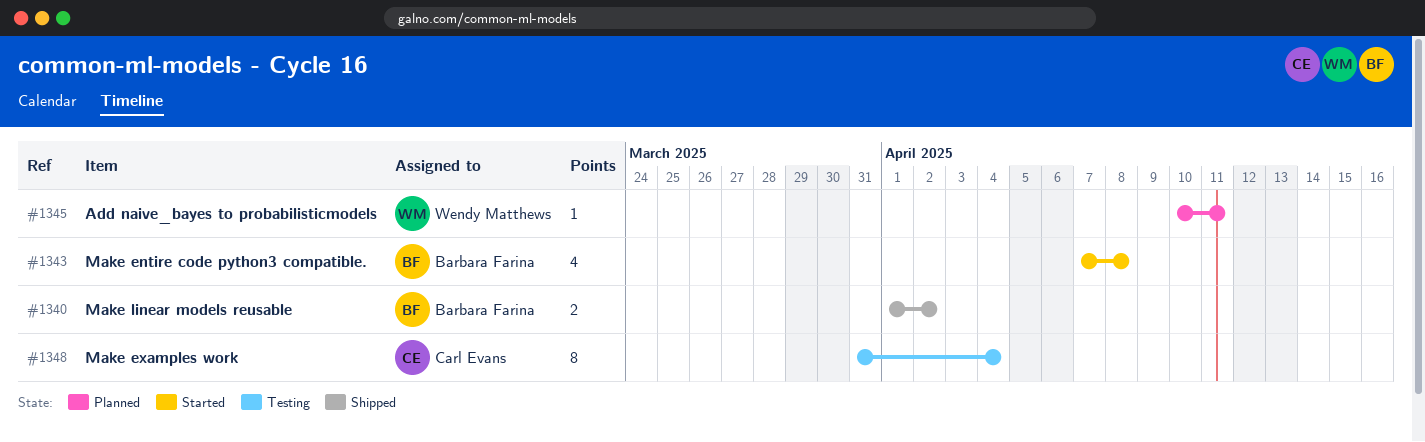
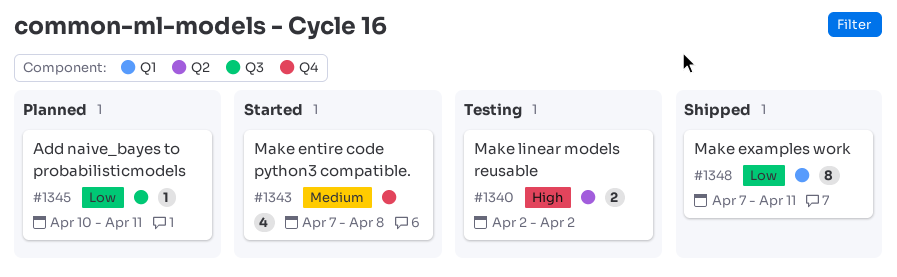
#1340, status: Shipped -> Testing
#1340, start: Apr 1 -> Apr 2
#1348, status: Testing -> Shipped
#1348, start: Mar 31 -> Apr 7
#1348, due: Apr 4 -> Apr 11

